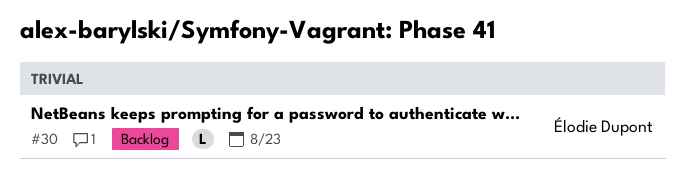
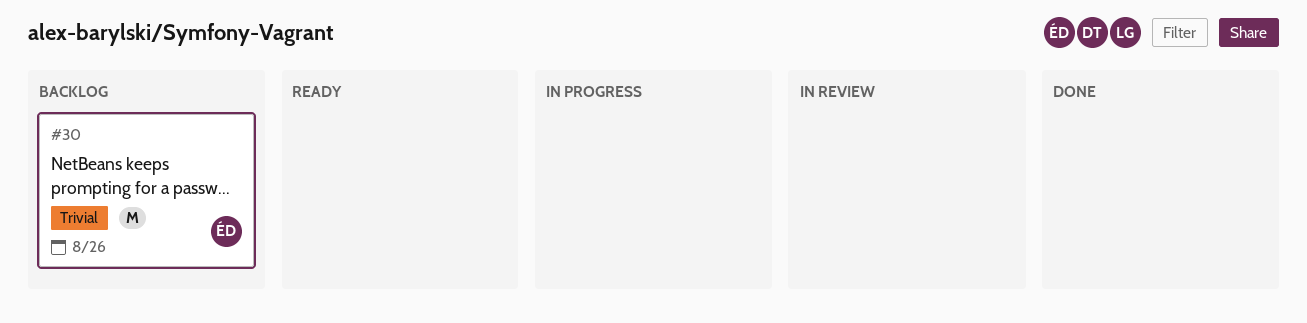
#30, estimate: L -> M
#30, due: Aug 23 -> Aug 26

